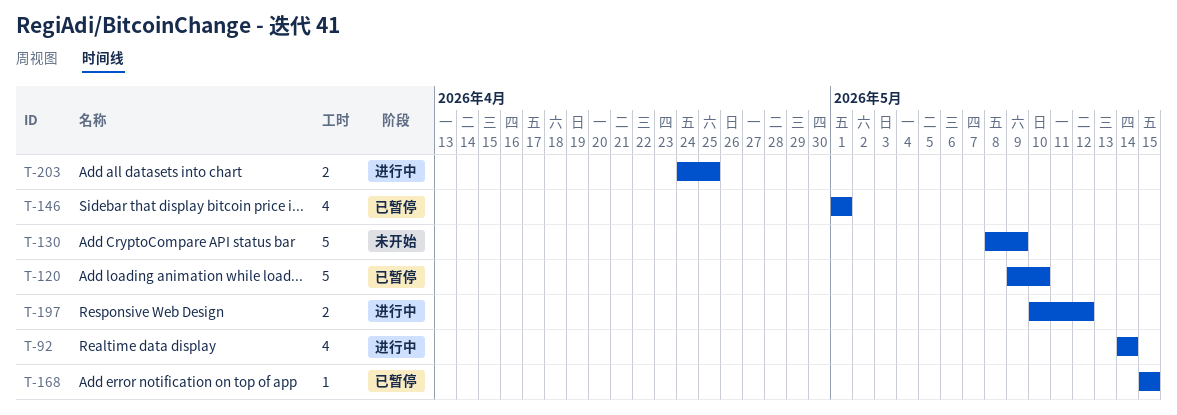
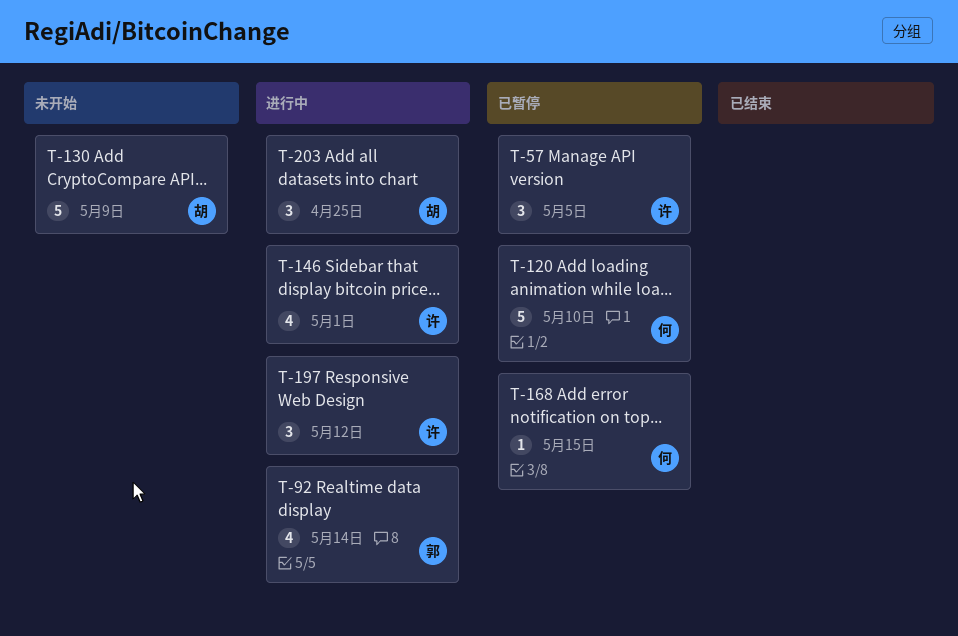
T-57: none -> present
T-146, status: 已暂停 -> 进行中
T-197, estimate: 2 -> 3
T-203, estimate: 2 -> 3

